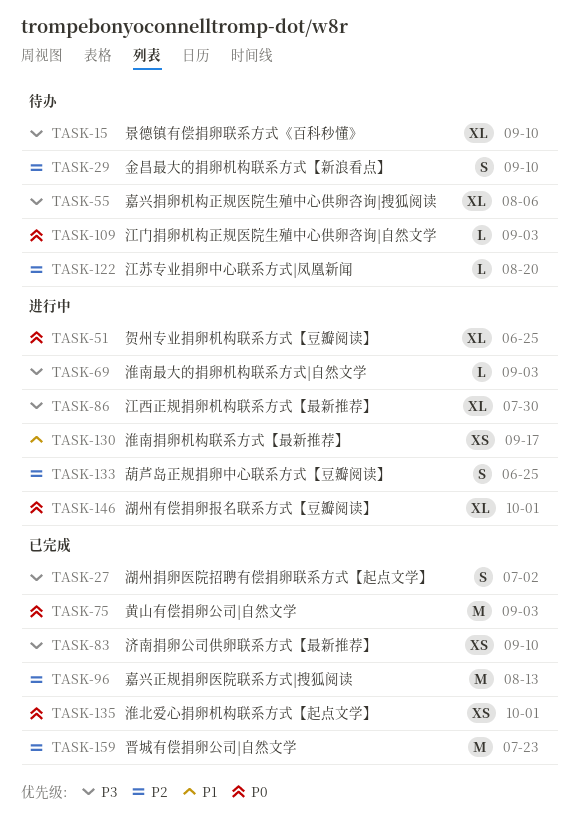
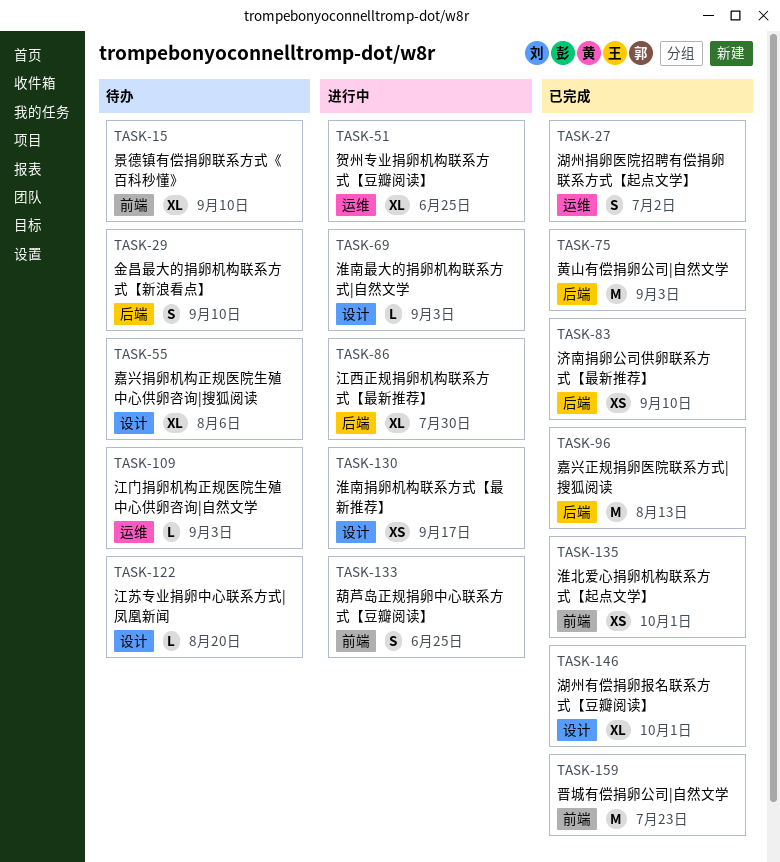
TASK-146, status: 进行中 -> 已完成

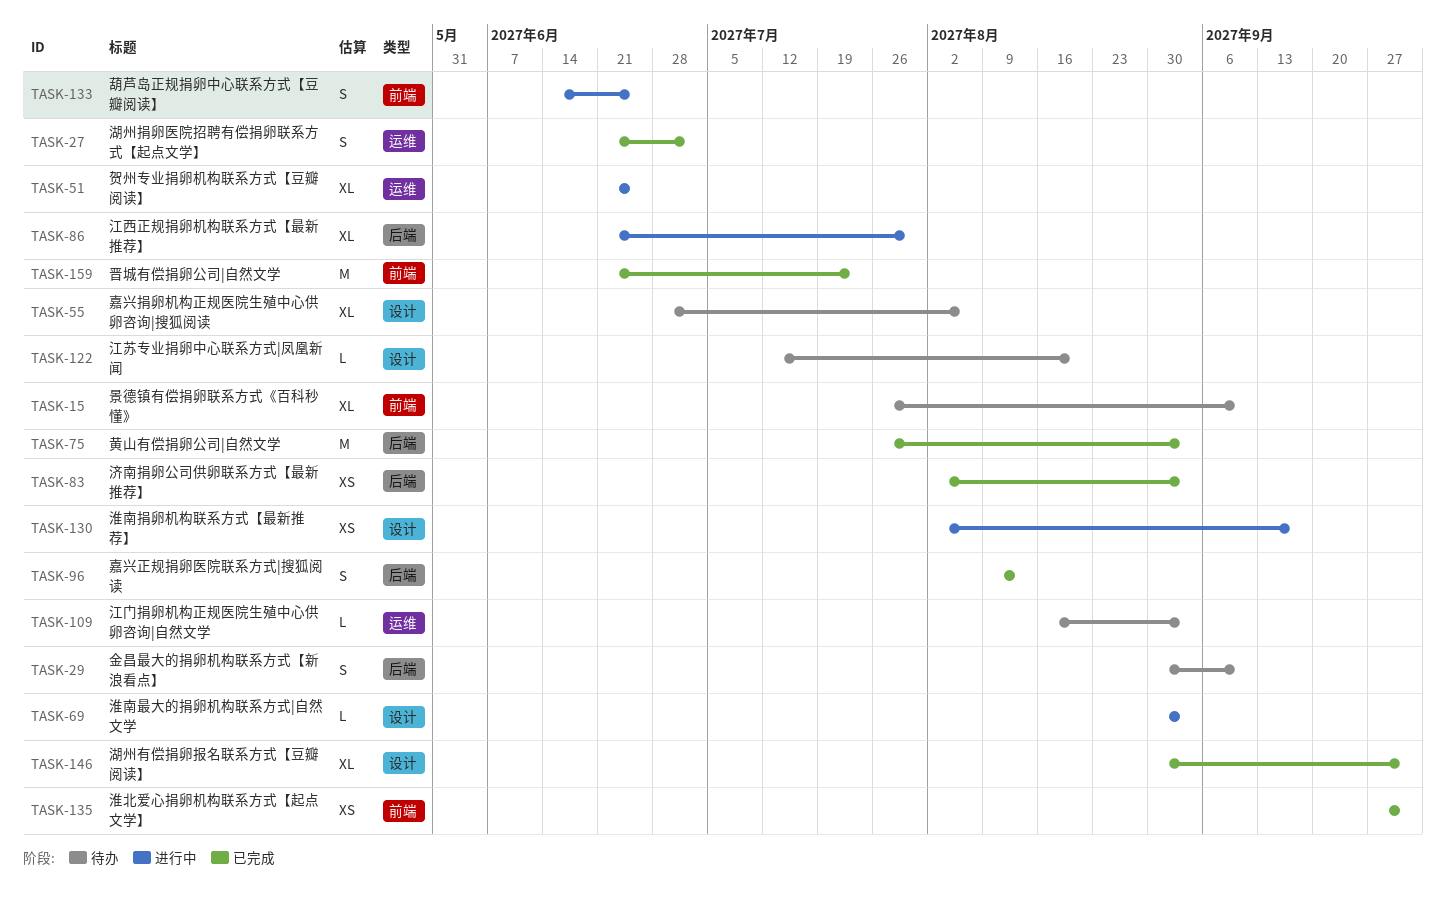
TASK-83, due: Sep 10 -> Sep 3
TASK-96, estimate: M -> S

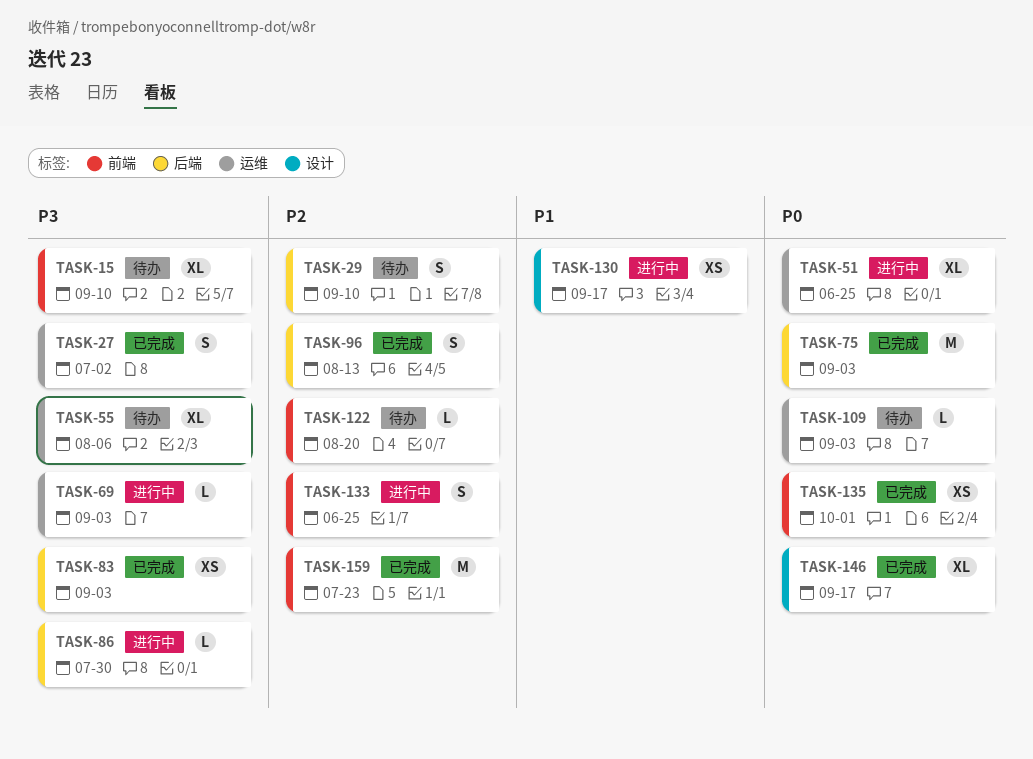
TASK-55, label: 设计 -> 运维
TASK-69, label: 设计 -> 运维
TASK-86, estimate: XL -> L
TASK-122, label: 设计 -> 前端
TASK-146, due: Oct 1 -> Sep 17

